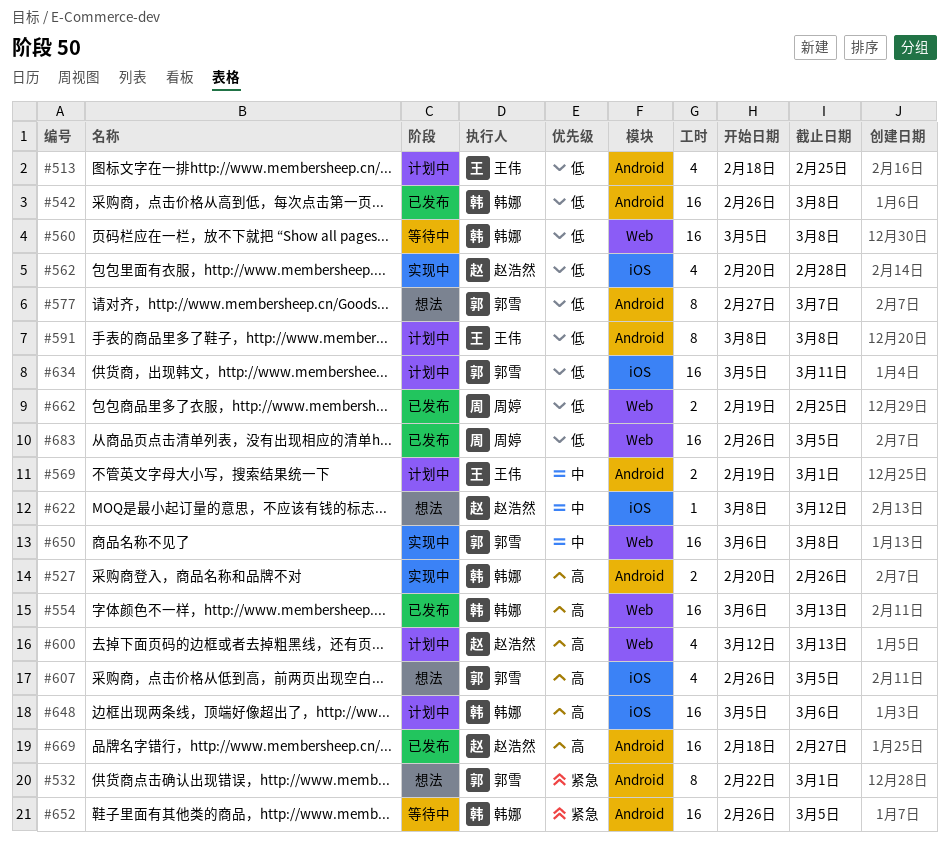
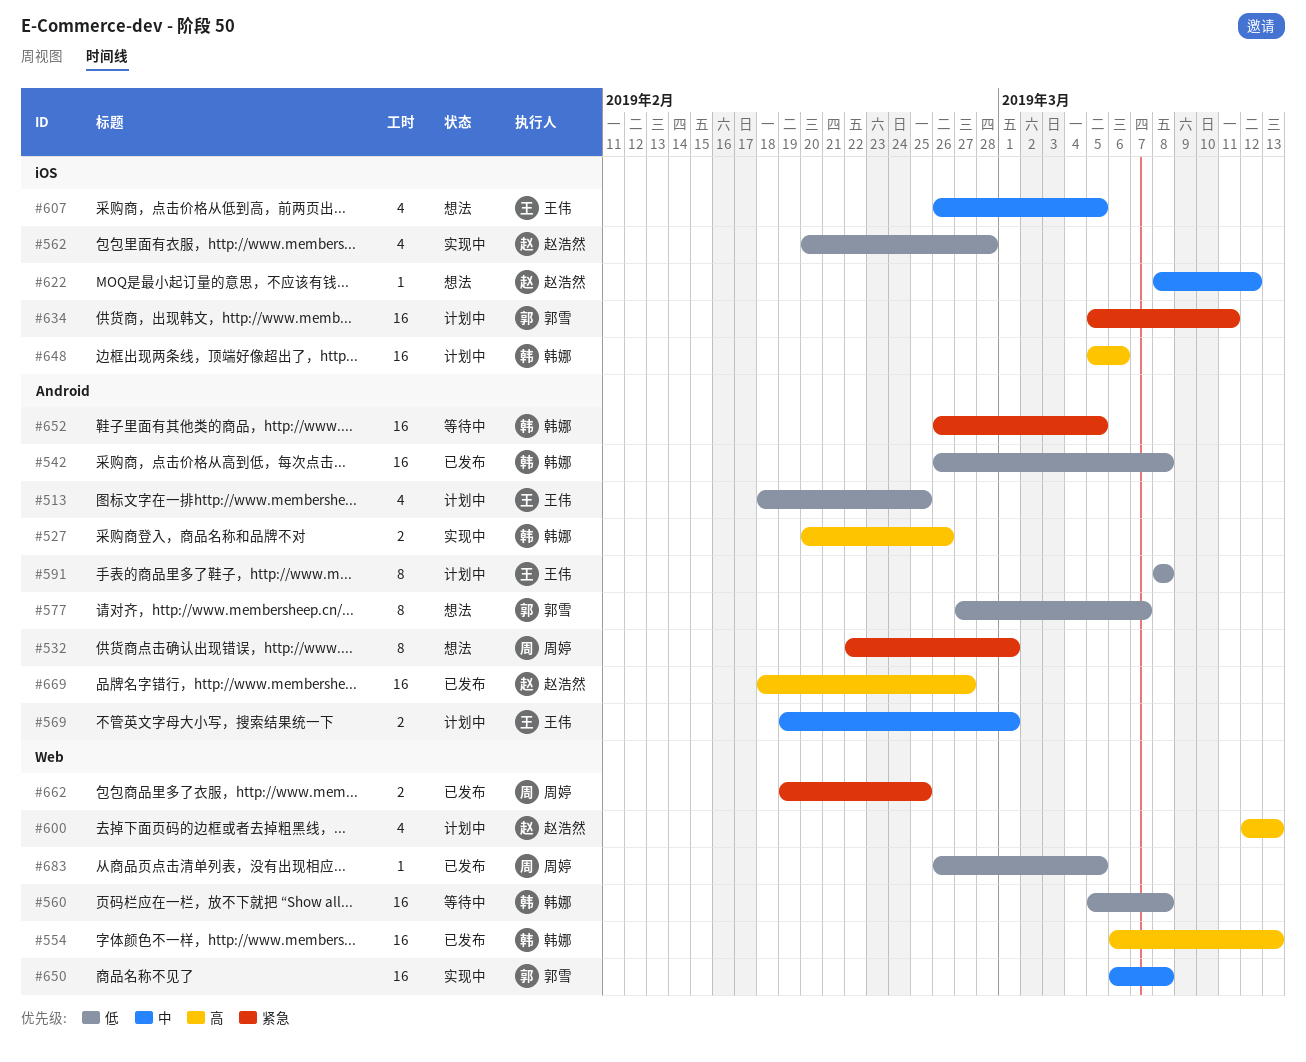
#532, owner: 郭雪 -> 周婷
#607, owner: 郭雪 -> 王伟
#607, priority: 高 -> 中
#634, priority: 低 -> 紧急
#662, priority: 低 -> 紧急
#683, estimate: 16 -> 1

